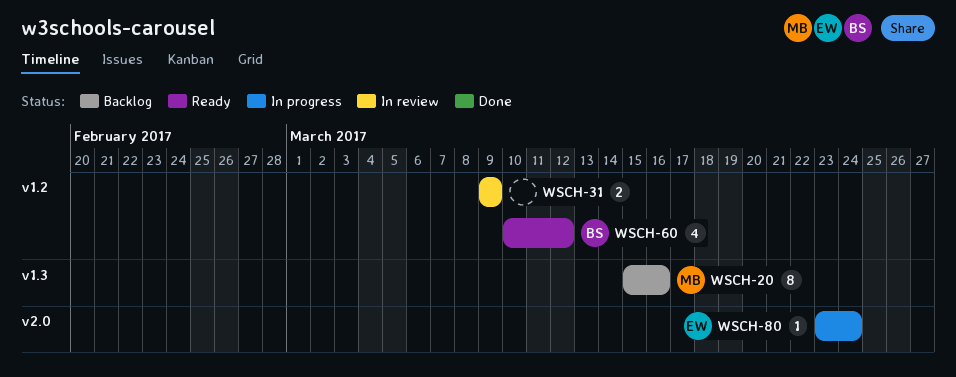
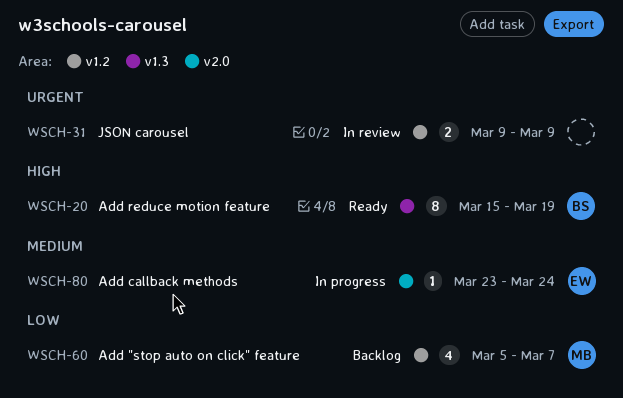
WSCH-20, status: Backlog -> Ready
WSCH-20, owner: MB -> BS
WSCH-20, due: Mar 16 -> Mar 19
WSCH-60, status: Ready -> Backlog
WSCH-60, owner: BS -> MB
WSCH-60, start: Mar 10 -> Mar 5
WSCH-60, due: Mar 12 -> Mar 7

